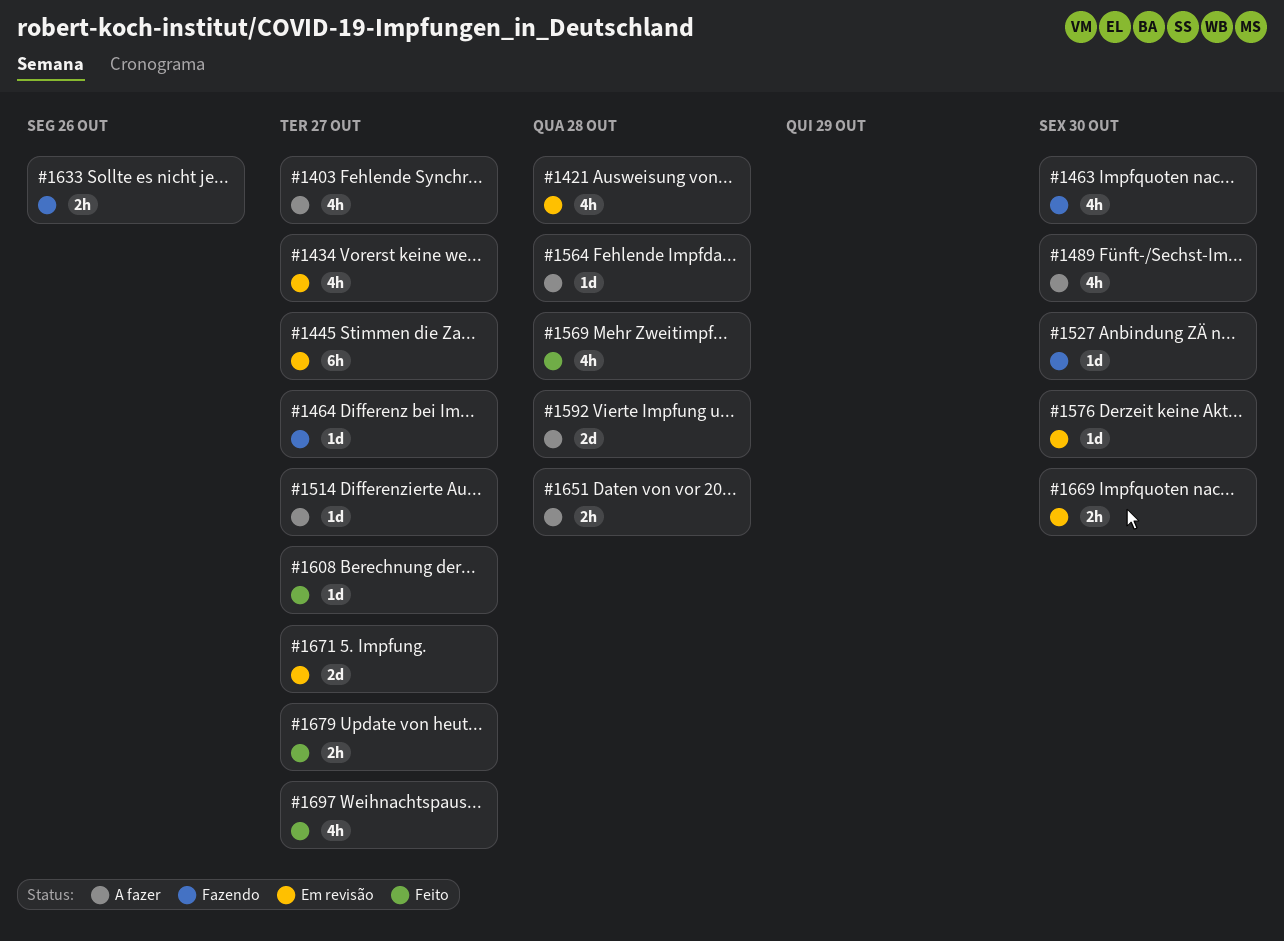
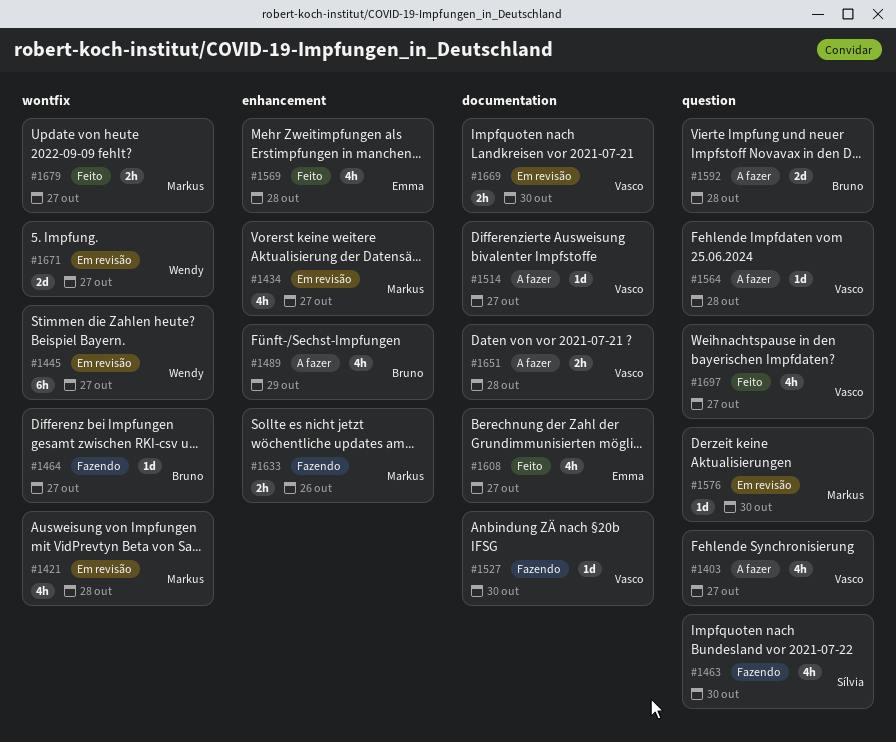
#1489, due: Oct 30 -> Oct 29
#1608, estimate: 1d -> 4h

